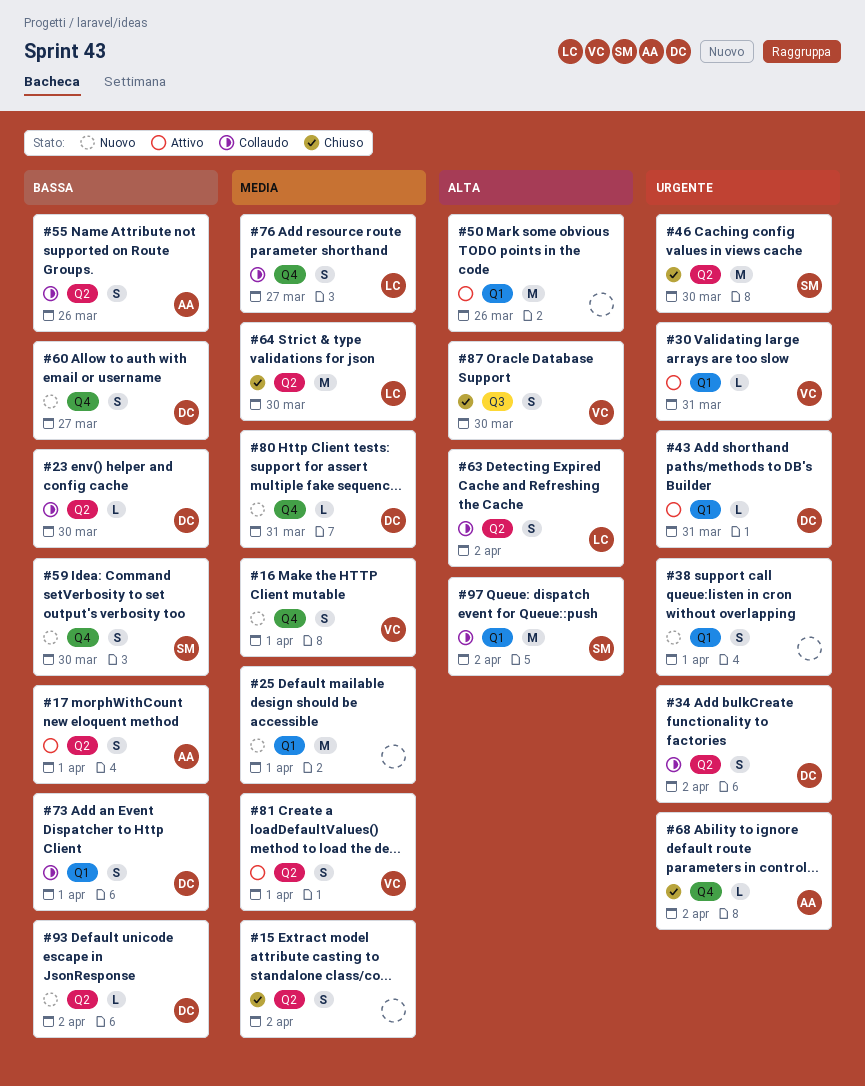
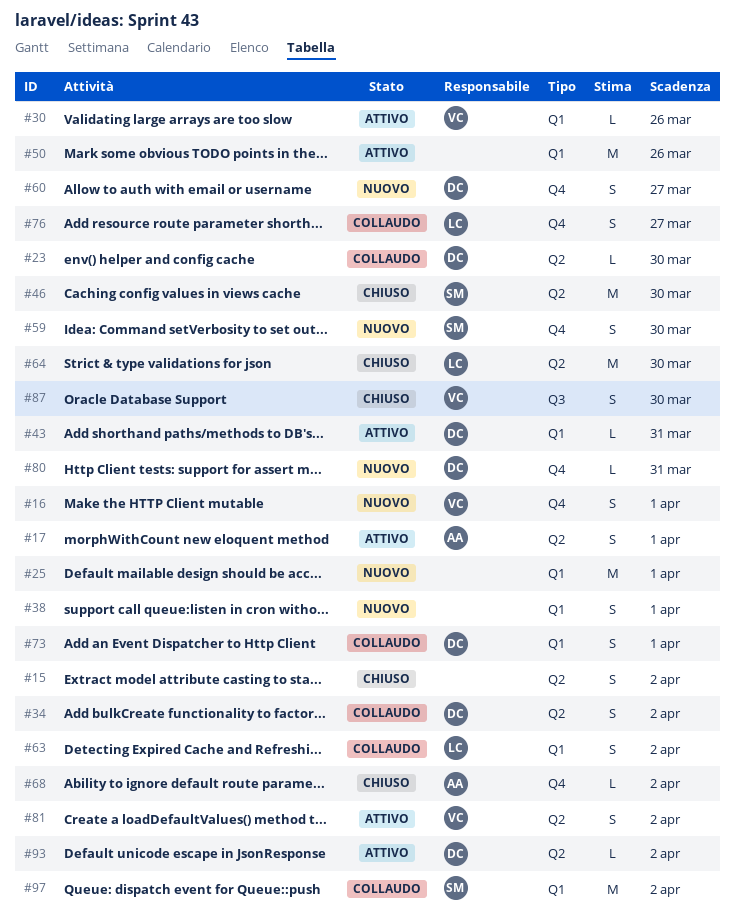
#30, due: Mar 31 -> Mar 26
#55: present -> none
#63, label: Q2 -> Q1
#81, due: Apr 1 -> Apr 2
#93, status: Nuovo -> Attivo

